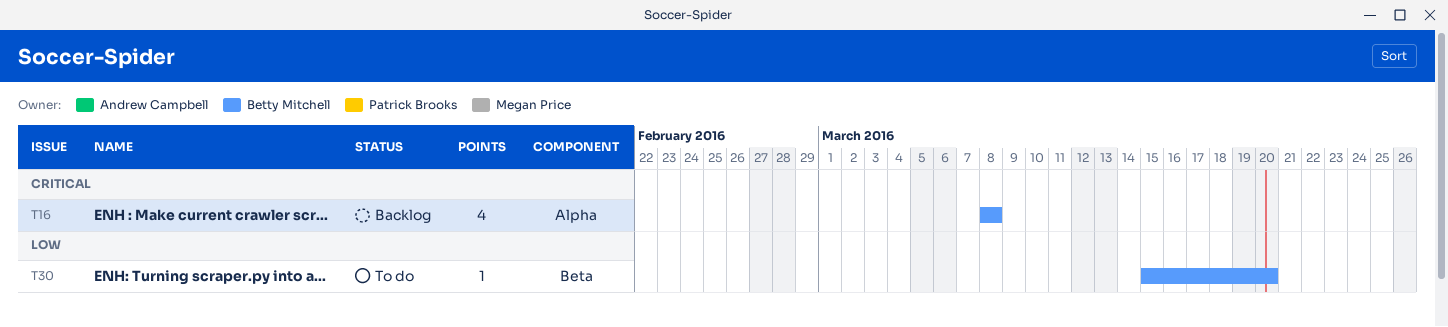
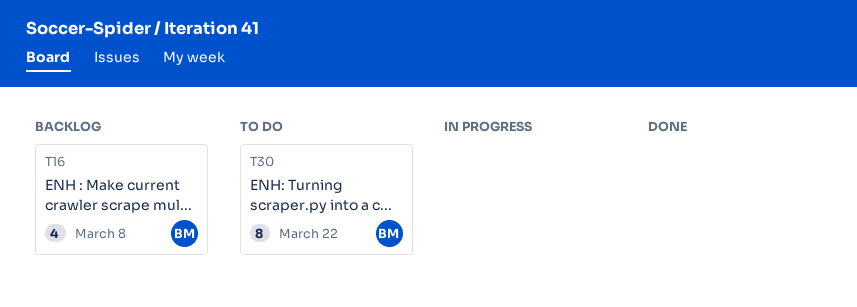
T30, estimate: 1 -> 8
T30, due: Mar 20 -> Mar 22

